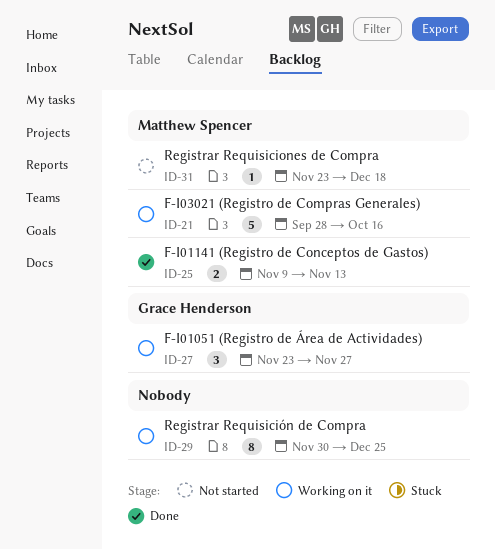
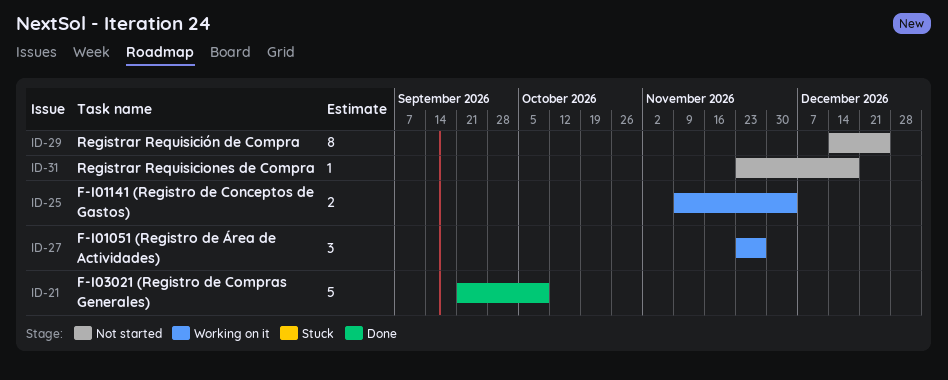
ID-21, status: Working on it -> Done
ID-21, start: Sep 28 -> Sep 21
ID-21, due: Oct 16 -> Oct 9
ID-25, status: Done -> Working on it
ID-25, due: Nov 13 -> Dec 4
ID-29, status: Working on it -> Not started
ID-29, start: Nov 30 -> Dec 14

